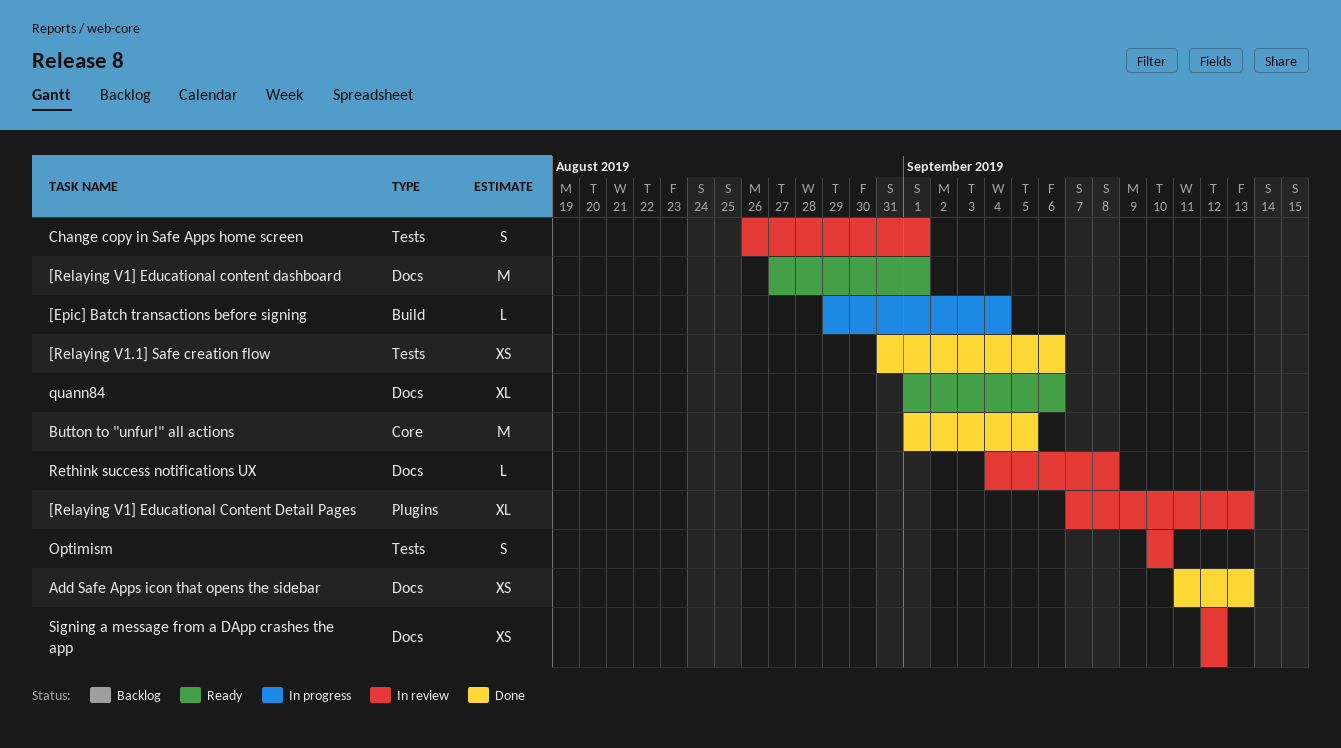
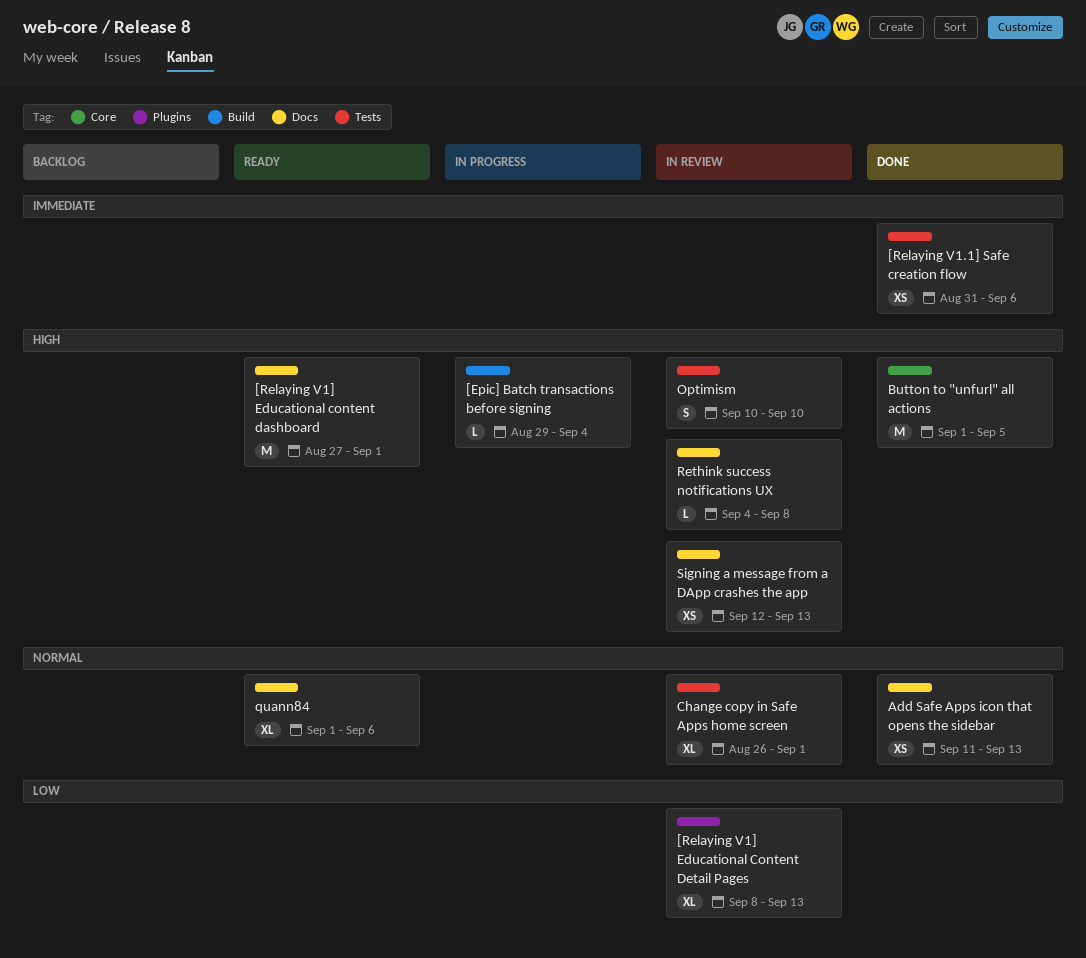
[Relaying V1] Educational Content Detail Pages, start: Sep 7 -> Sep 8
Change copy in Safe Apps home screen, estimate: S -> XL
Signing a message from a DApp crashes the app, due: Sep 12 -> Sep 13

